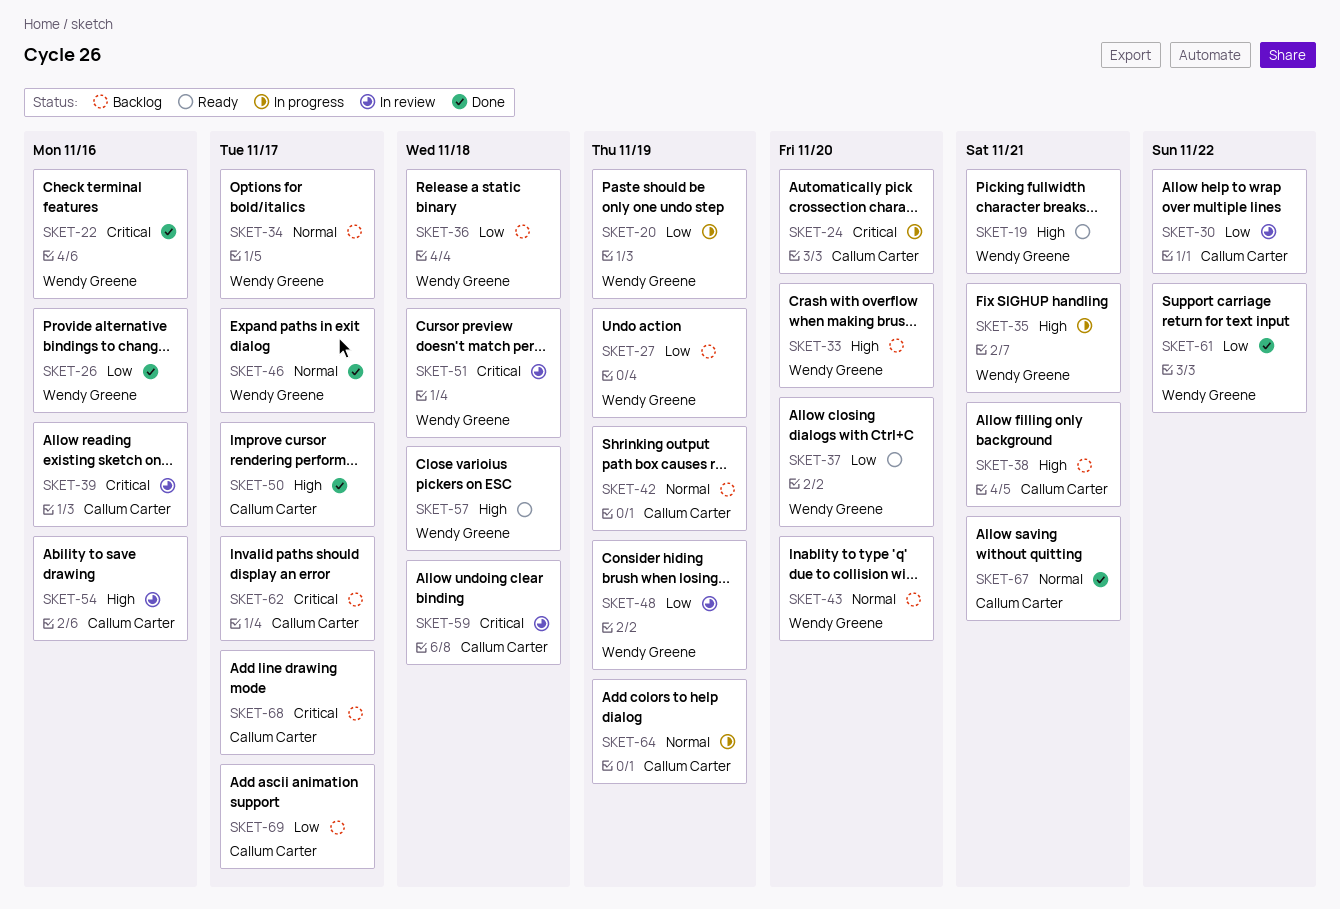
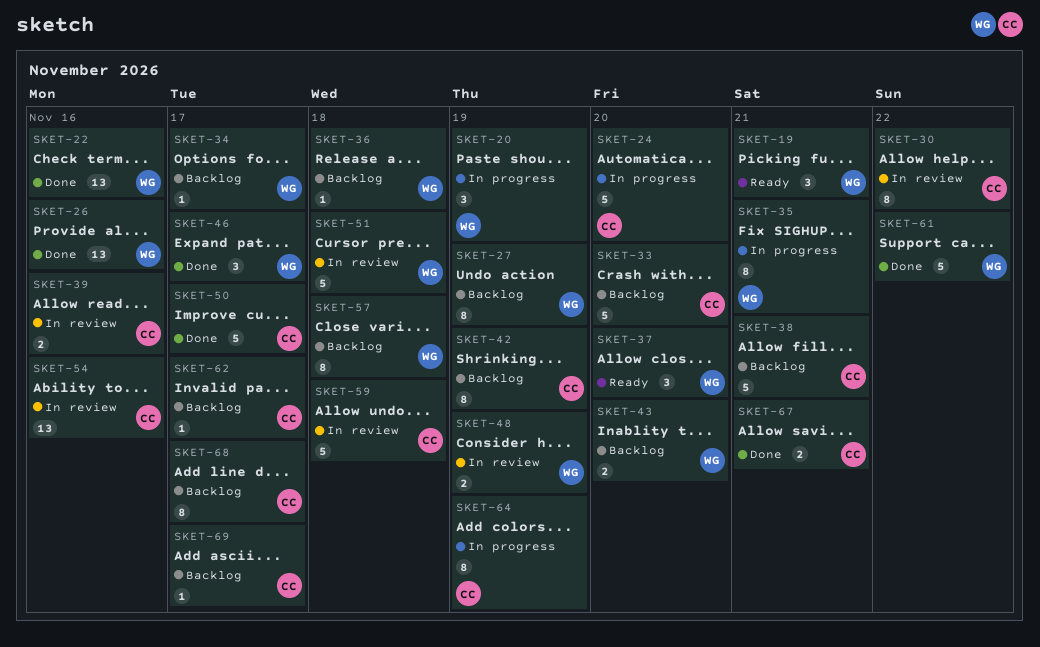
SKET-33, owner: Wendy Greene -> Callum Carter
SKET-57, status: Ready -> Backlog

